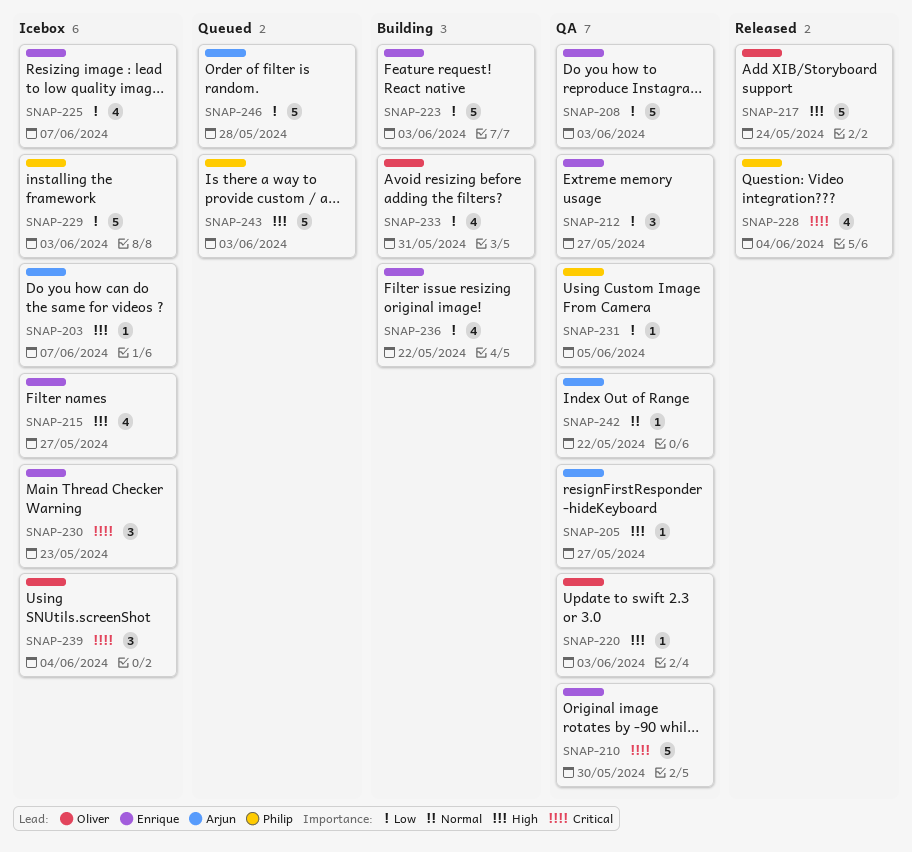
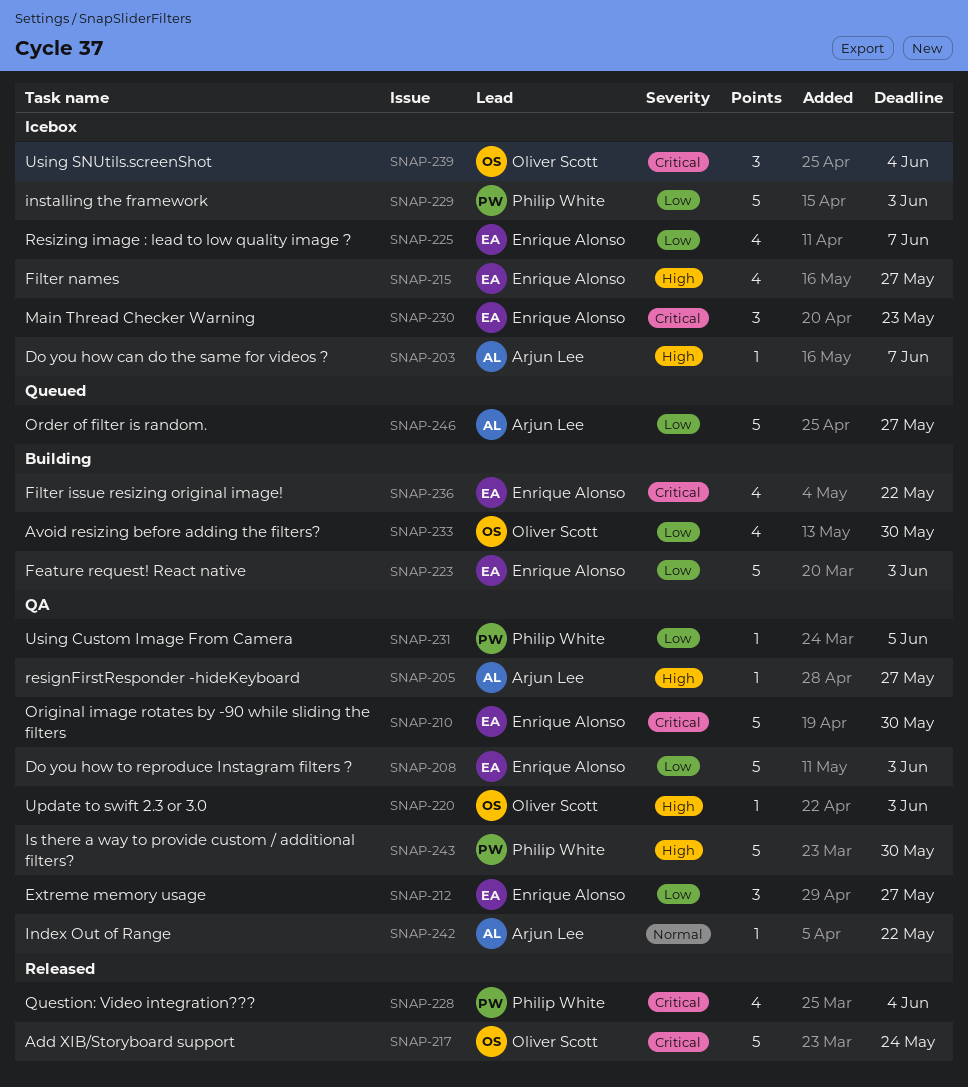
SNAP-217, priority: High -> Critical
SNAP-233, due: May 31 -> May 30
SNAP-236, priority: Low -> Critical
SNAP-243, status: Queued -> QA
SNAP-243, due: Jun 3 -> May 30
SNAP-246, due: May 28 -> May 27

